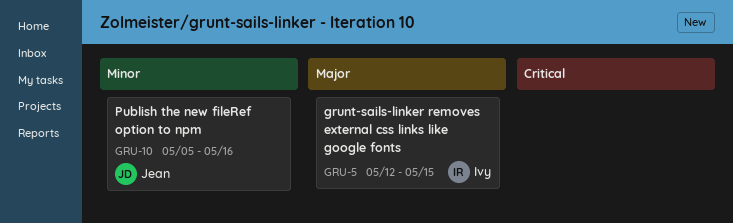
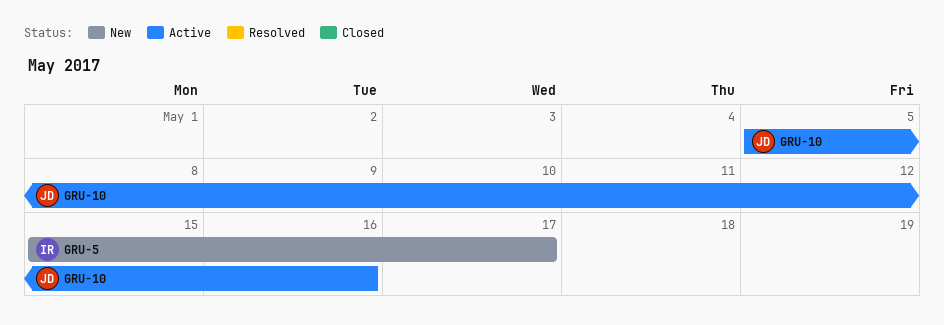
GRU-5, start: May 12 -> May 15
GRU-5, due: May 15 -> May 17

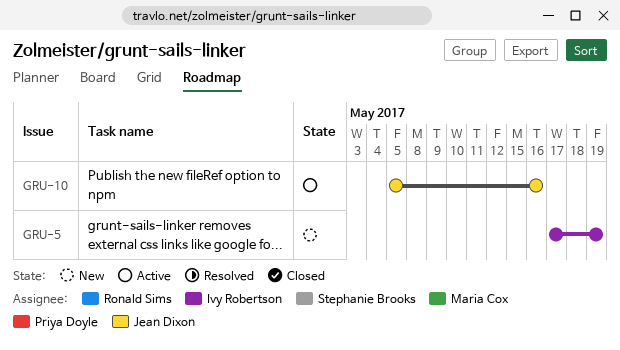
GRU-5, start: May 15 -> May 17
GRU-5, due: May 17 -> May 19

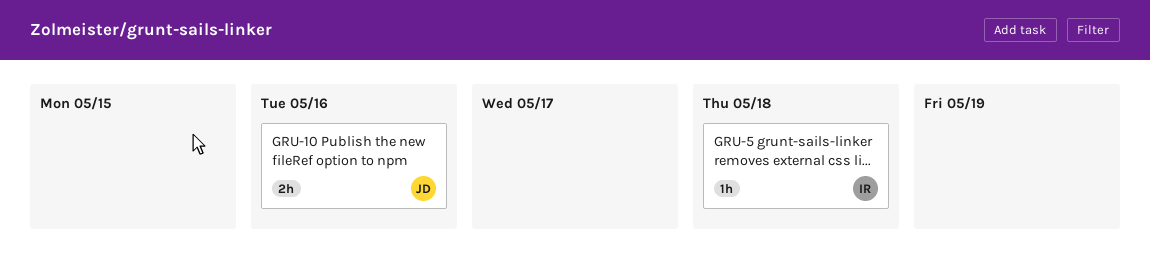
GRU-5, due: May 19 -> May 18

